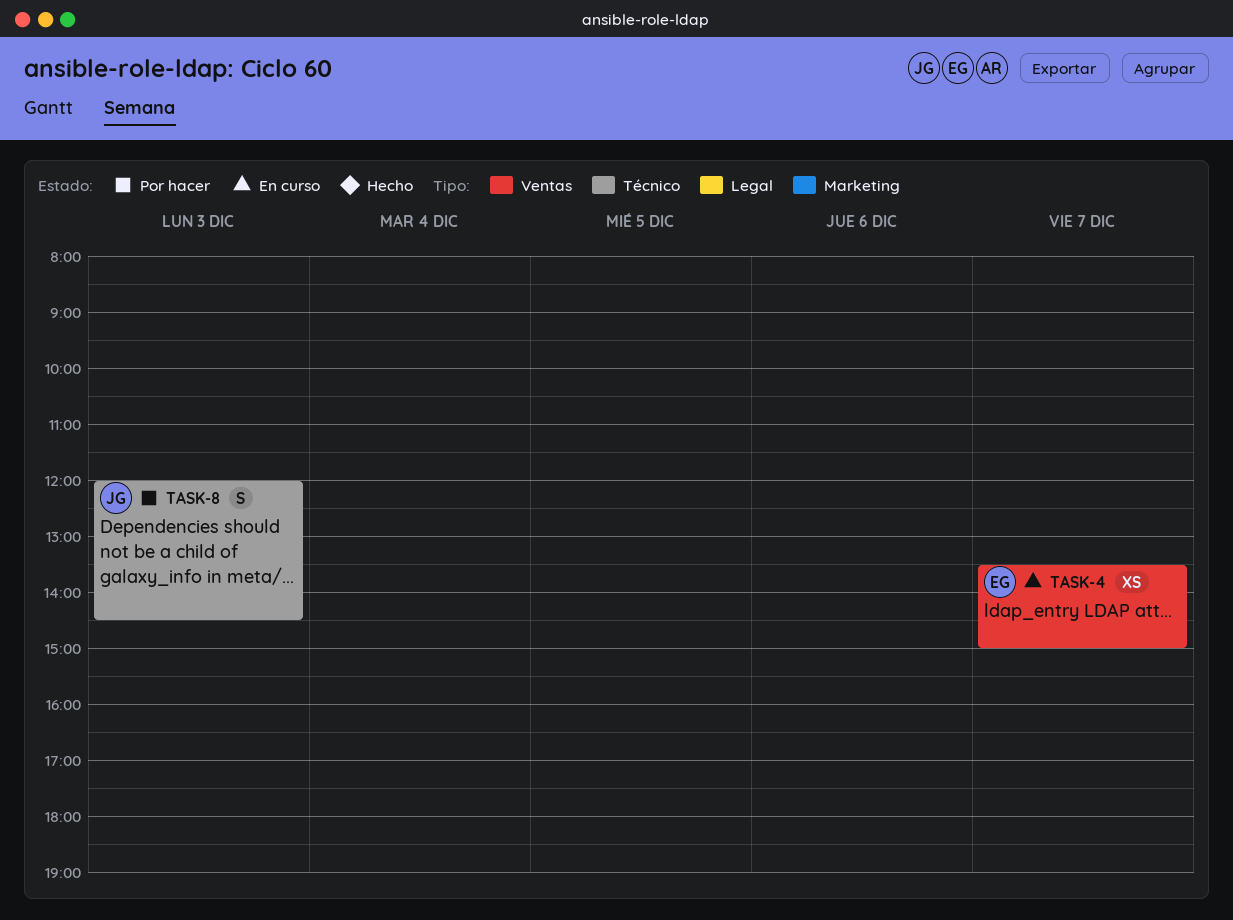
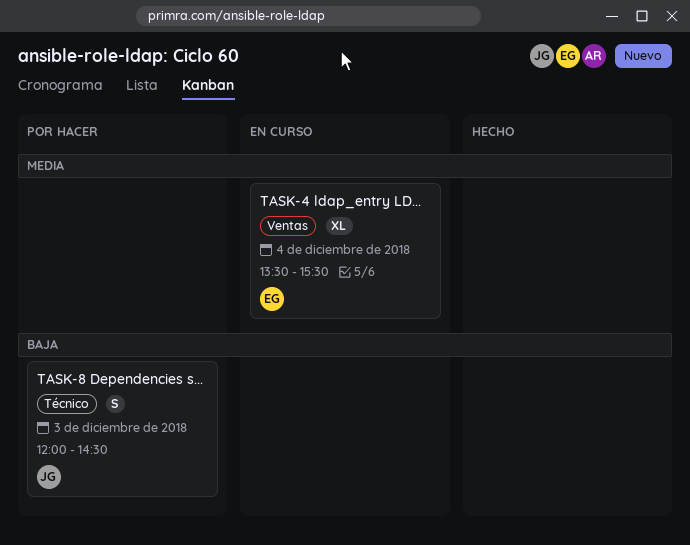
TASK-4, estimate: XS -> XL
TASK-4, day: Dec 7 -> Dec 4
TASK-4, ends: 15:00 -> 15:30

